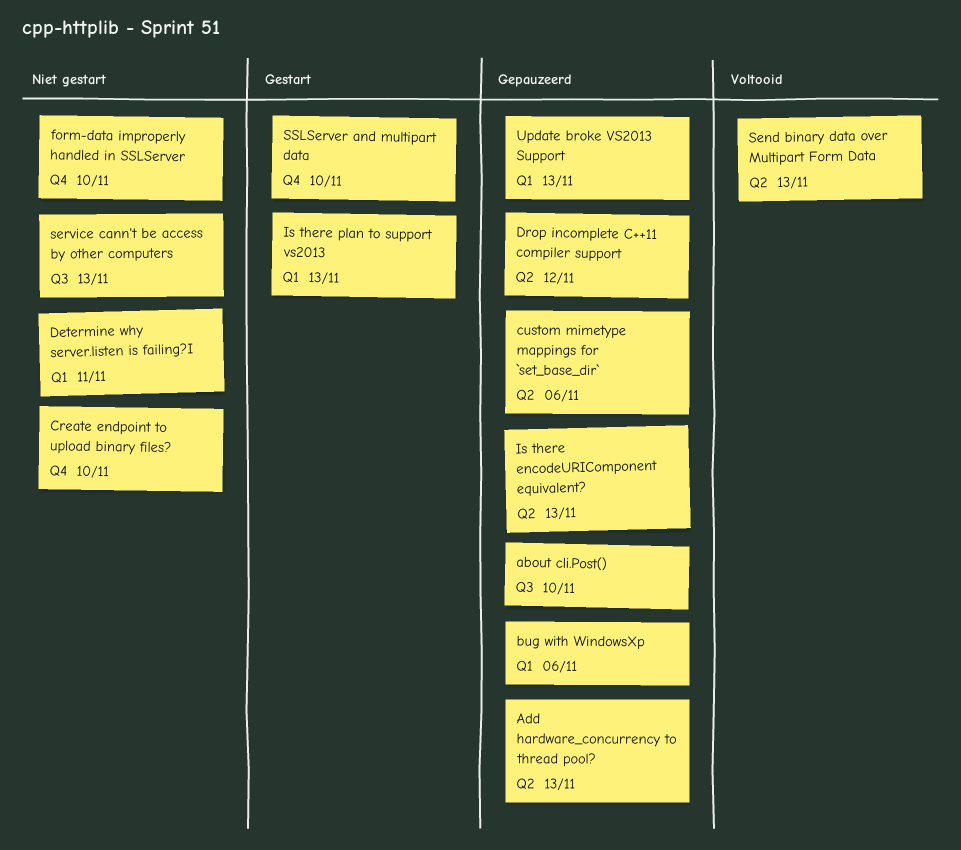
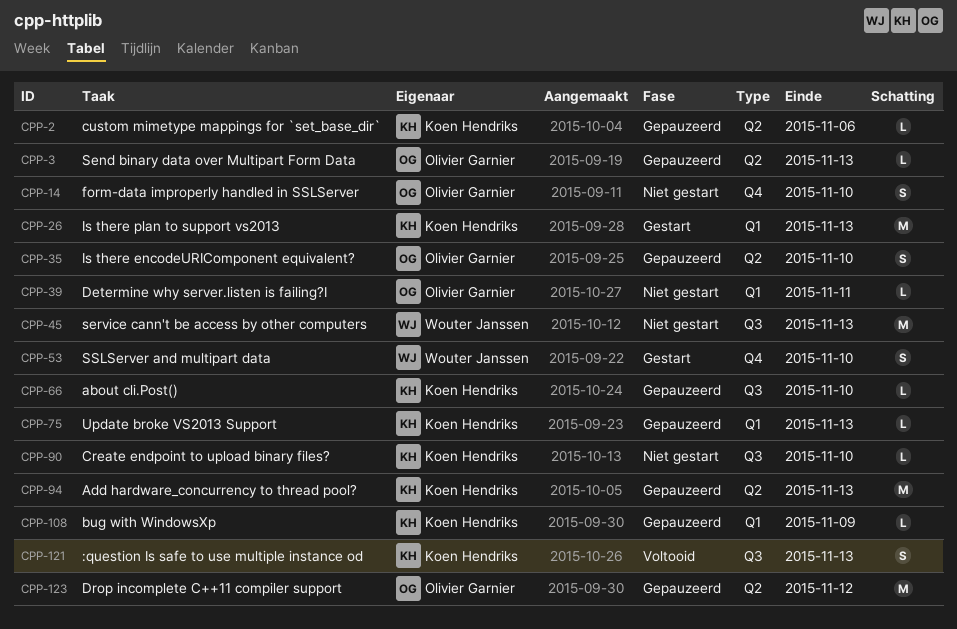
:question Is safe to use multiple instance od: none -> present
bug with WindowsXp, due: Nov 6 -> Nov 9
Create endpoint to upload binary files?, label: Q4 -> Q3
Is there encodeURIComponent equivalent?, due: Nov 13 -> Nov 10
Send binary data over Multipart Form Data, status: Voltooid -> Gepauzeerd

